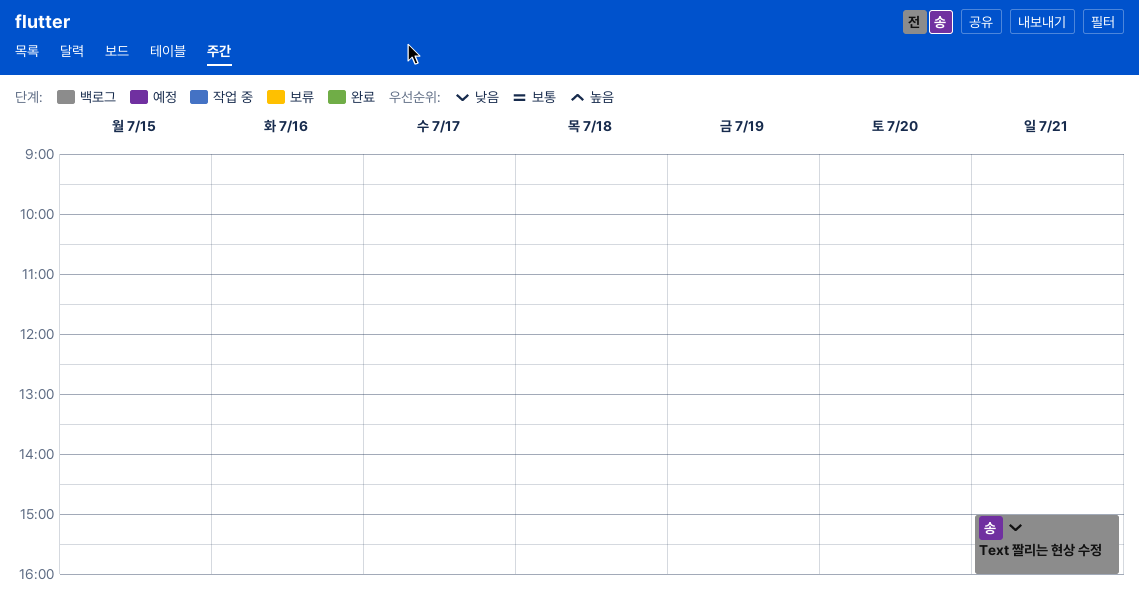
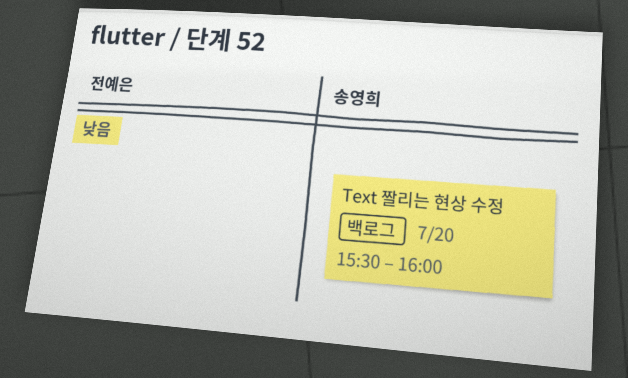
Text 짤리는 현상 수정, day: Jul 21 -> Jul 20
Text 짤리는 현상 수정, begins: 15:00 -> 15:30

